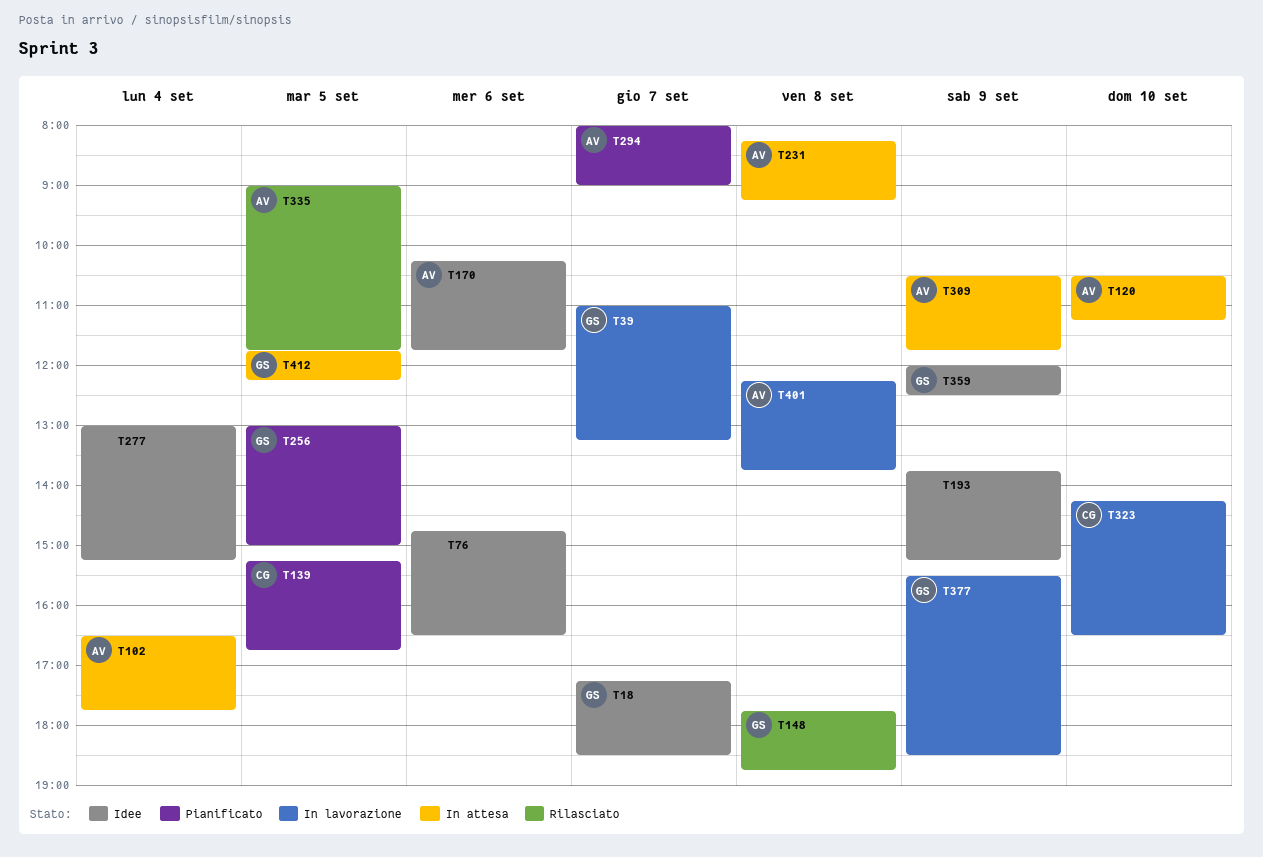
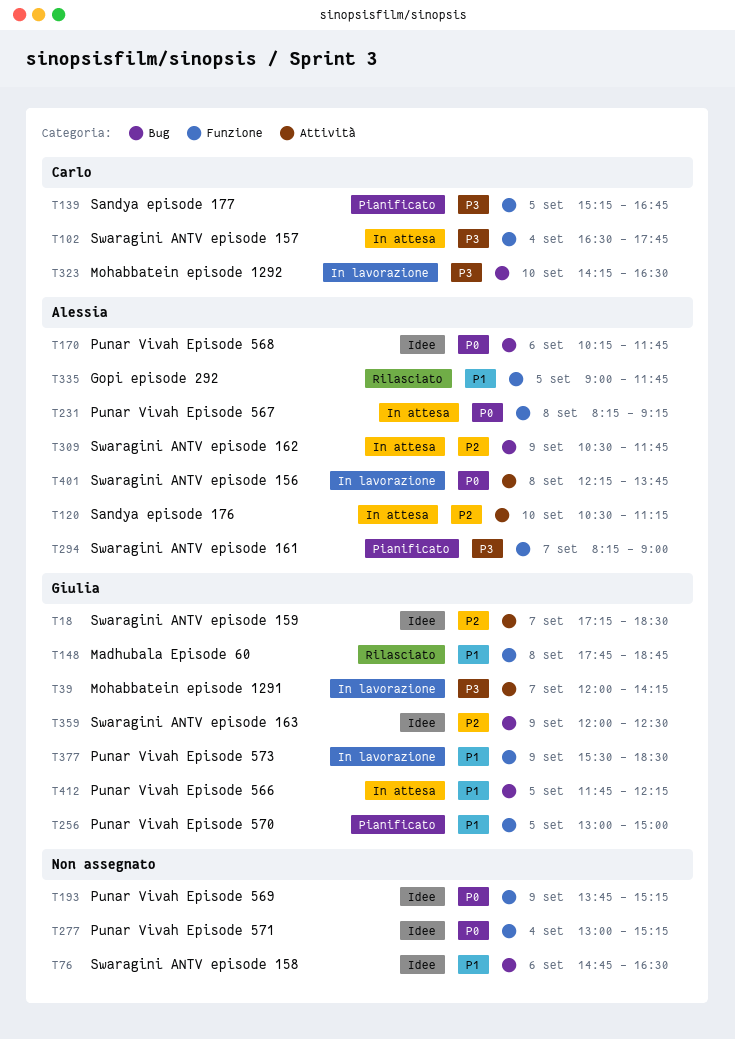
T39, begins: 11:00 -> 12:00
T39, ends: 13:15 -> 14:15
T102, owner: Alessia -> Carlo
T294, begins: 08:00 -> 08:15

